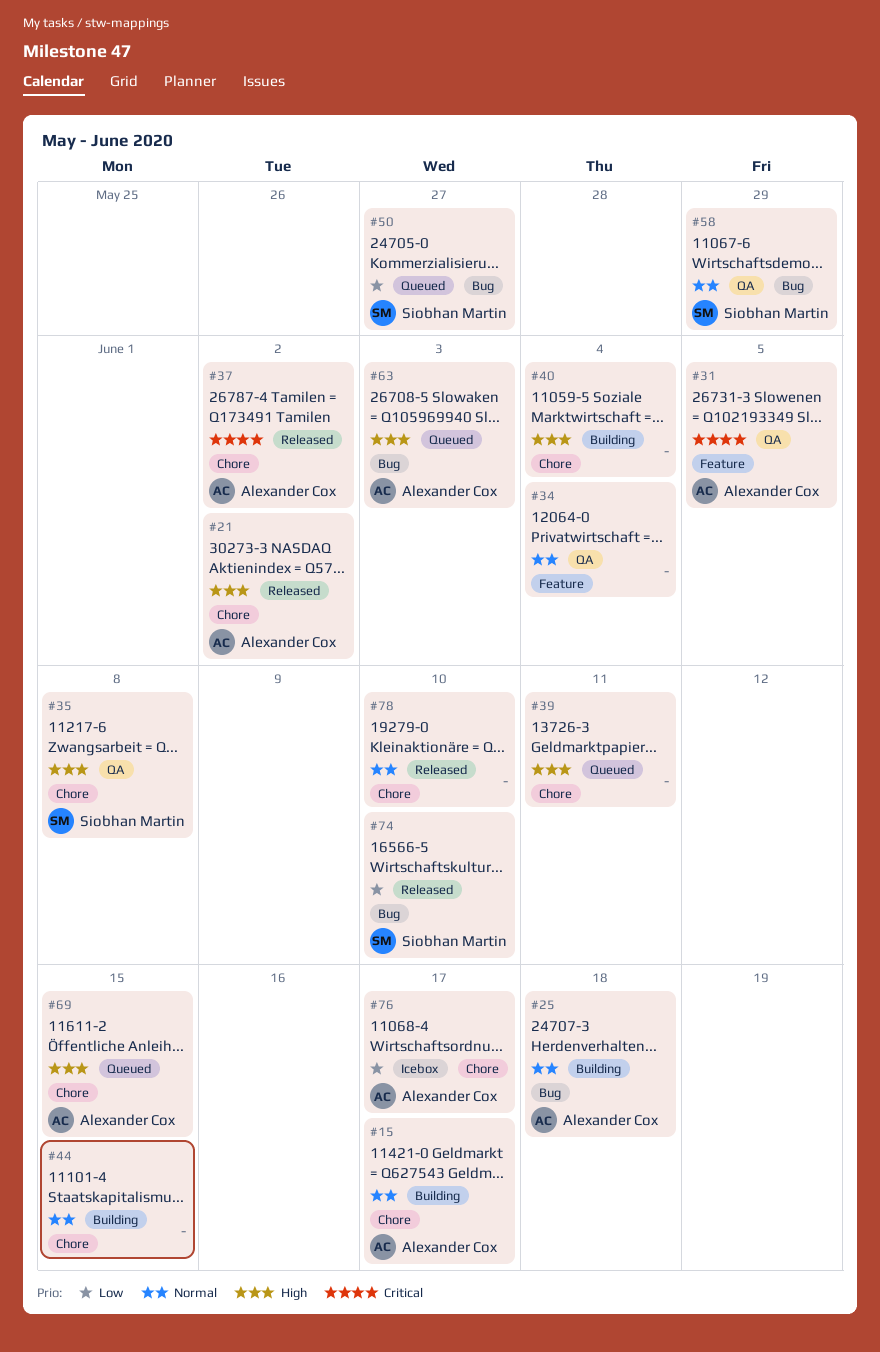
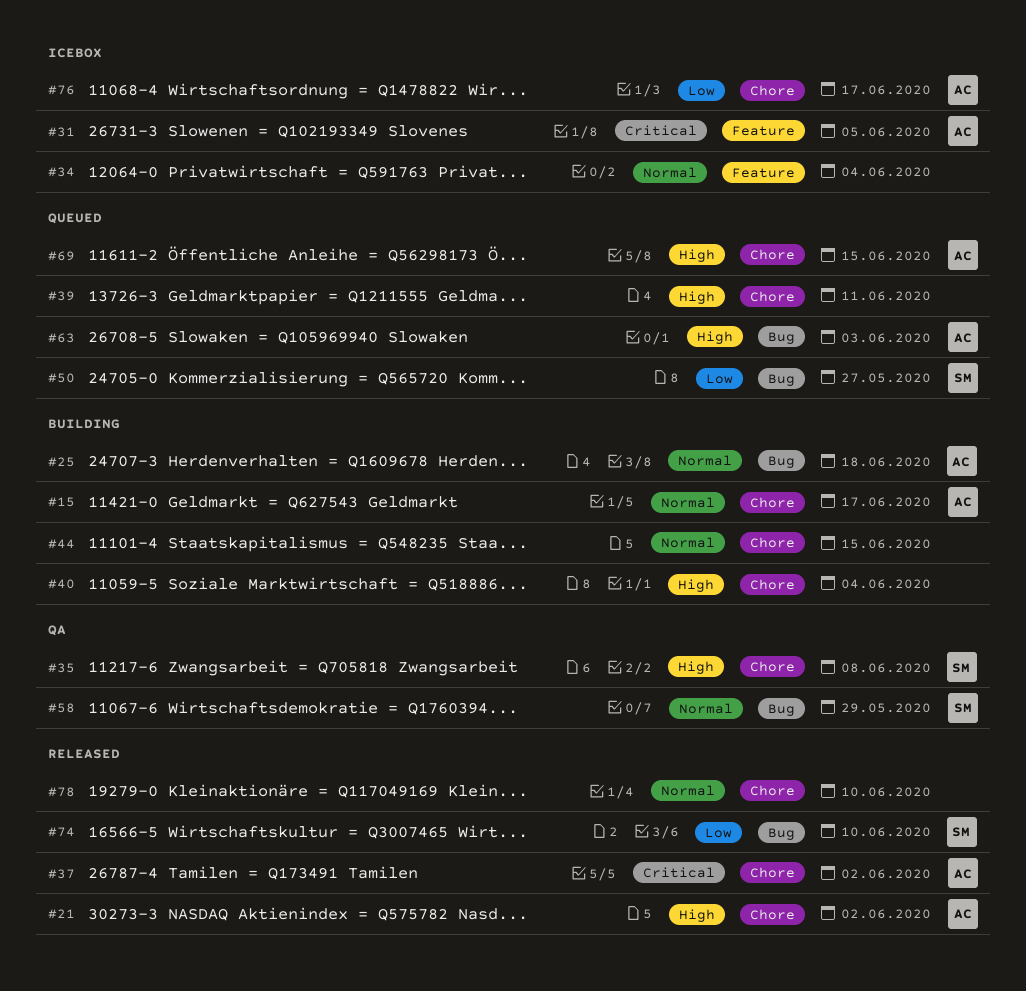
#31, status: QA -> Icebox
#34, status: QA -> Icebox

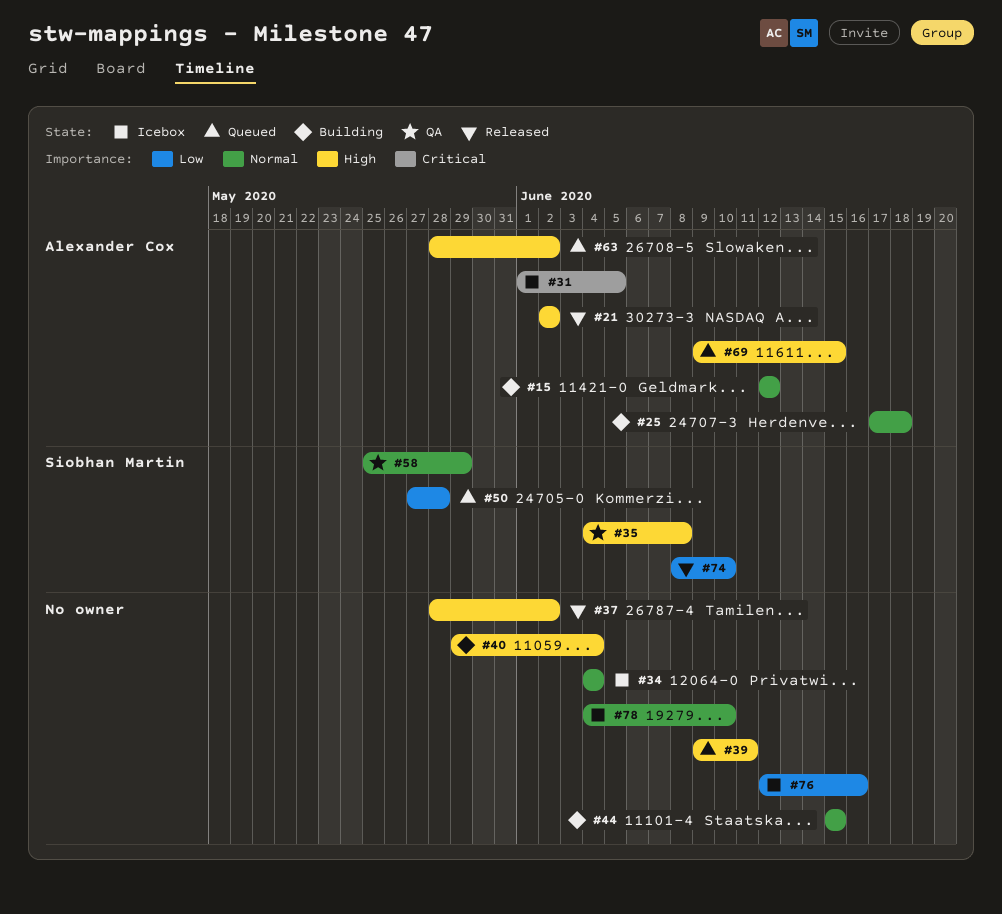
#15, due: Jun 17 -> Jun 12
#37, owner: Alexander Cox -> none
#37, priority: Critical -> High
#50, due: May 27 -> May 28
#63, due: Jun 3 -> Jun 2
#76, owner: Alexander Cox -> none
#76, due: Jun 17 -> Jun 16
#78, status: Released -> Icebox

